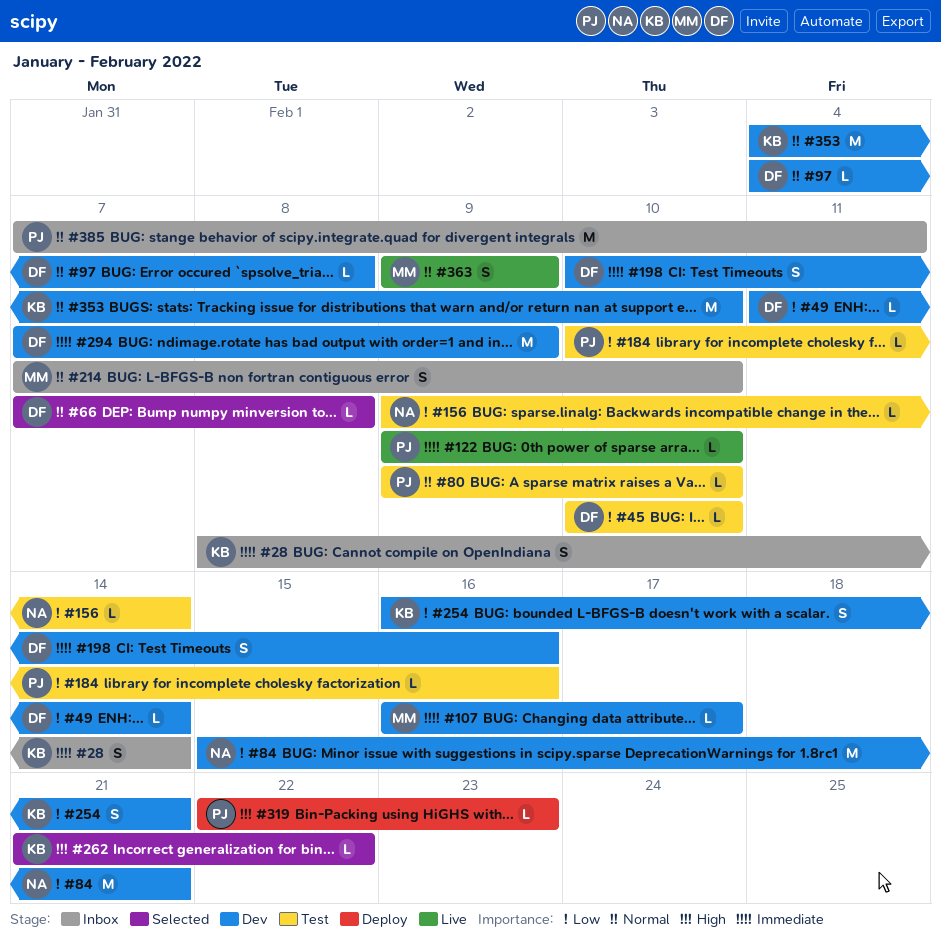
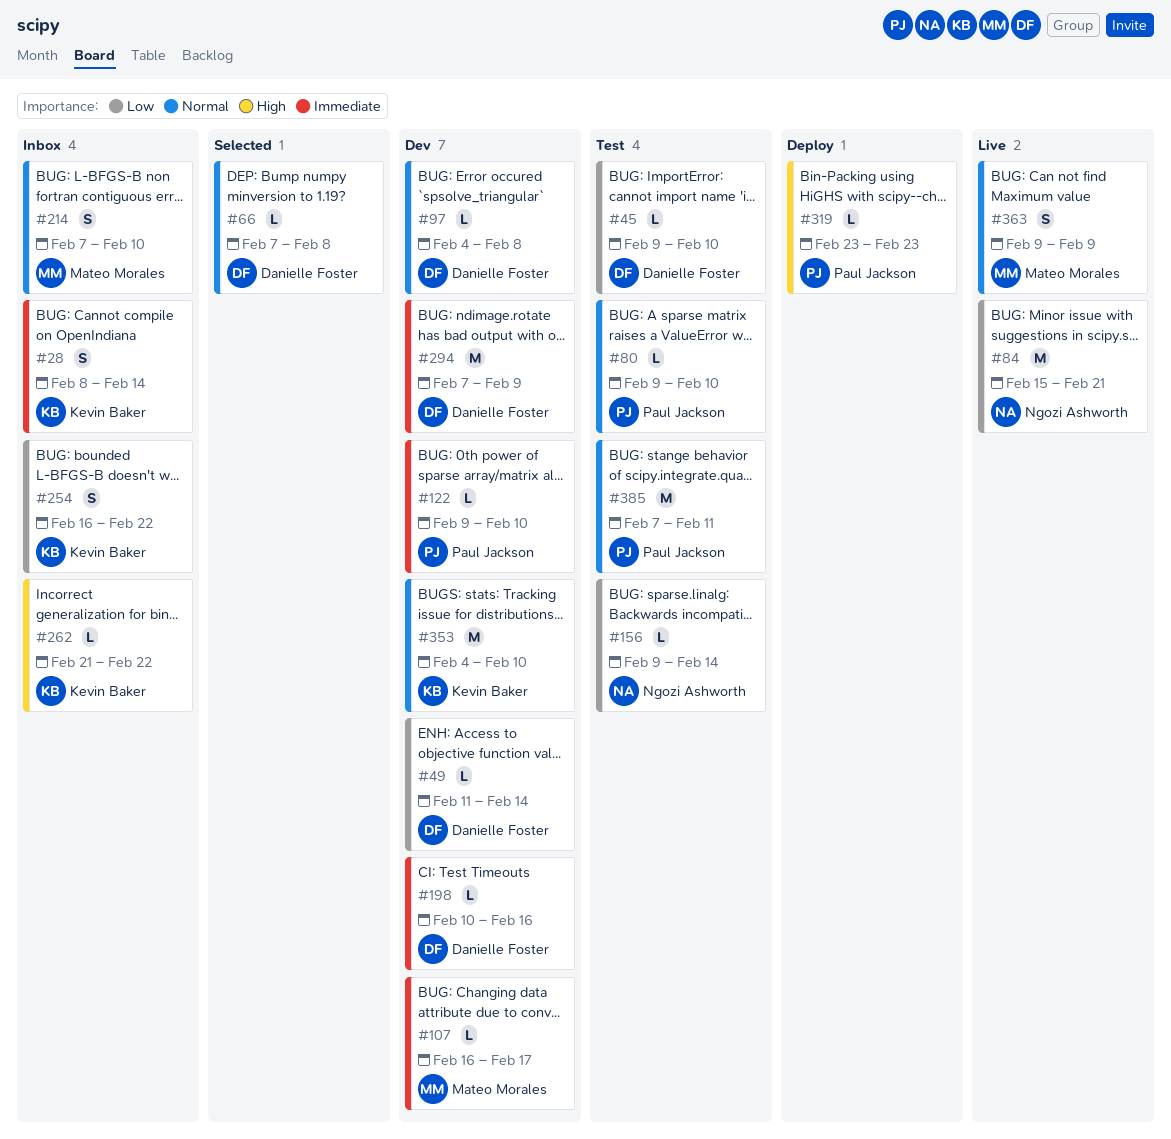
#45, start: Feb 10 -> Feb 9
#84, status: Dev -> Live
#122, status: Live -> Dev
#184: present -> none
#198, estimate: S -> L
#254, status: Dev -> Inbox
#254, due: Feb 21 -> Feb 22
#262, status: Selected -> Inbox
#319, start: Feb 22 -> Feb 23
#385, status: Inbox -> Test

